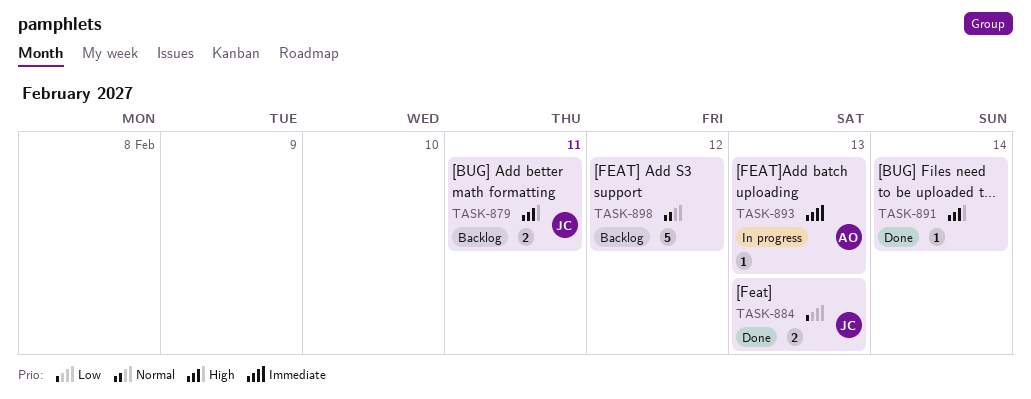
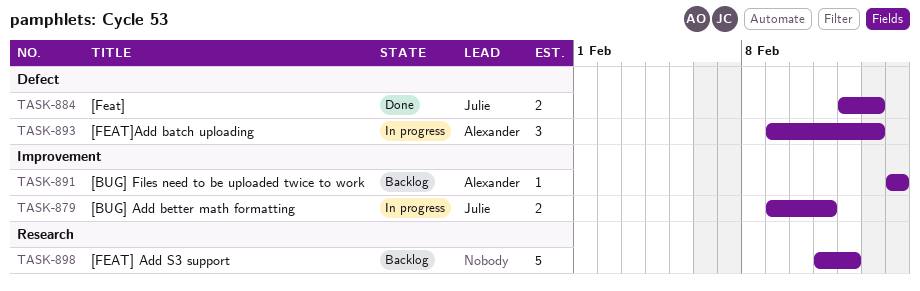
TASK-879, status: Backlog -> In progress
TASK-891, status: Done -> Backlog
TASK-891, owner: none -> Alexander
TASK-893, estimate: 1 -> 3

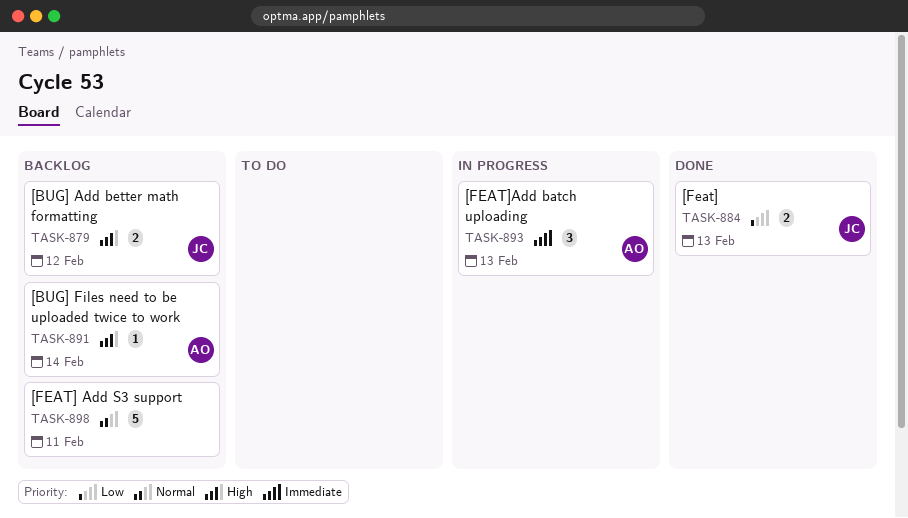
TASK-879, status: In progress -> Backlog
TASK-879, due: Feb 11 -> Feb 12
TASK-898, due: Feb 12 -> Feb 11

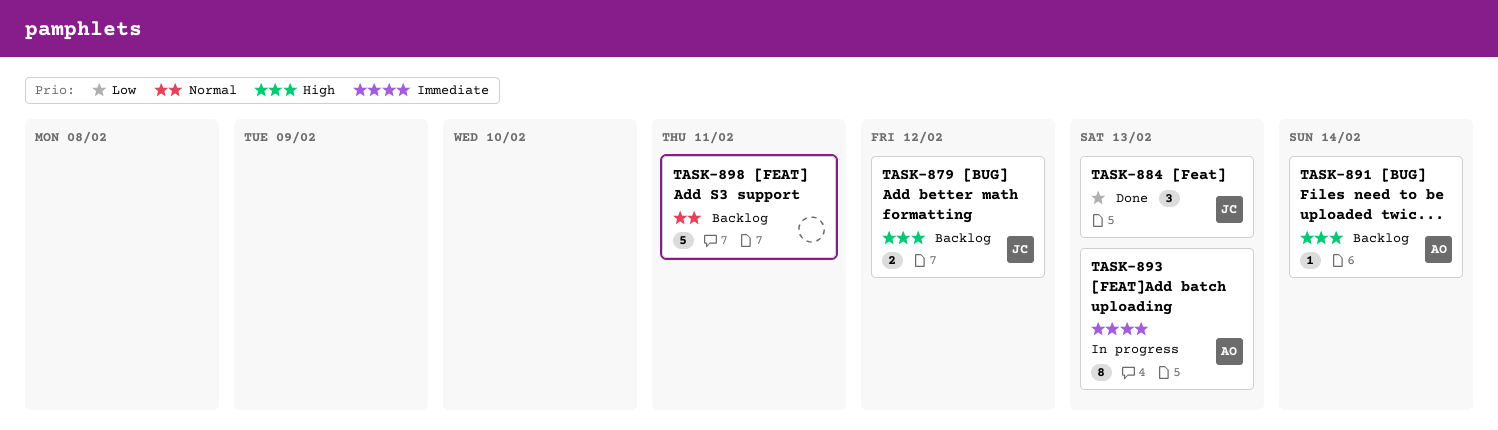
TASK-884, estimate: 2 -> 3
TASK-893, estimate: 3 -> 8

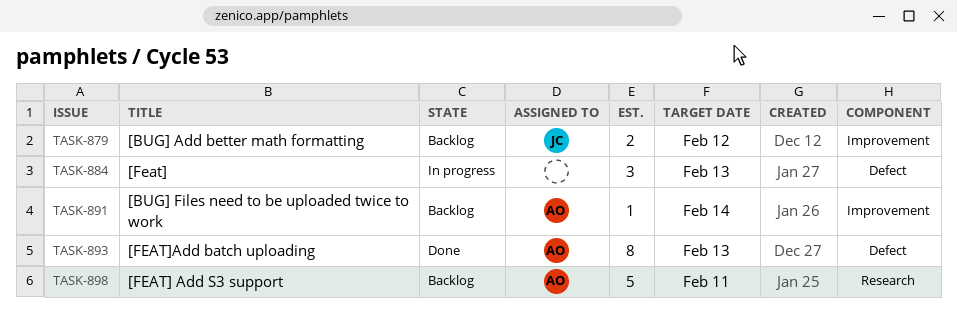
TASK-884, status: Done -> In progress
TASK-884, owner: JC -> none
TASK-893, status: In progress -> Done
TASK-898, owner: none -> AO

